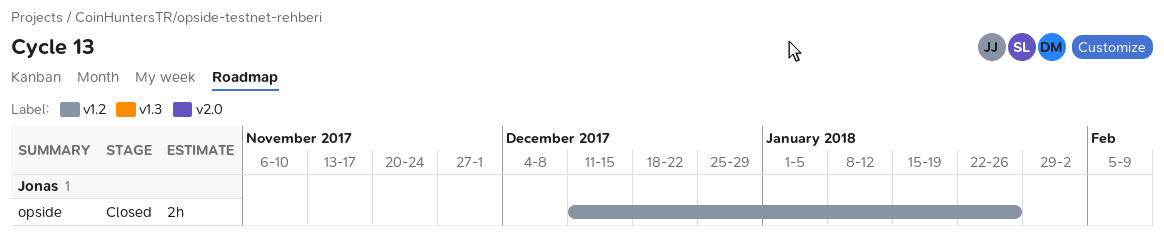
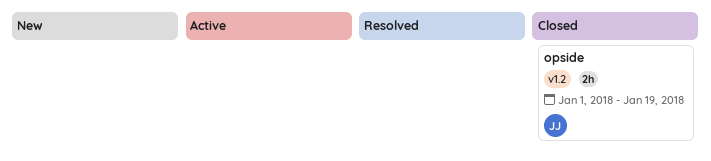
opside, start: Dec 11 -> Jan 1
opside, due: Jan 26 -> Jan 19

